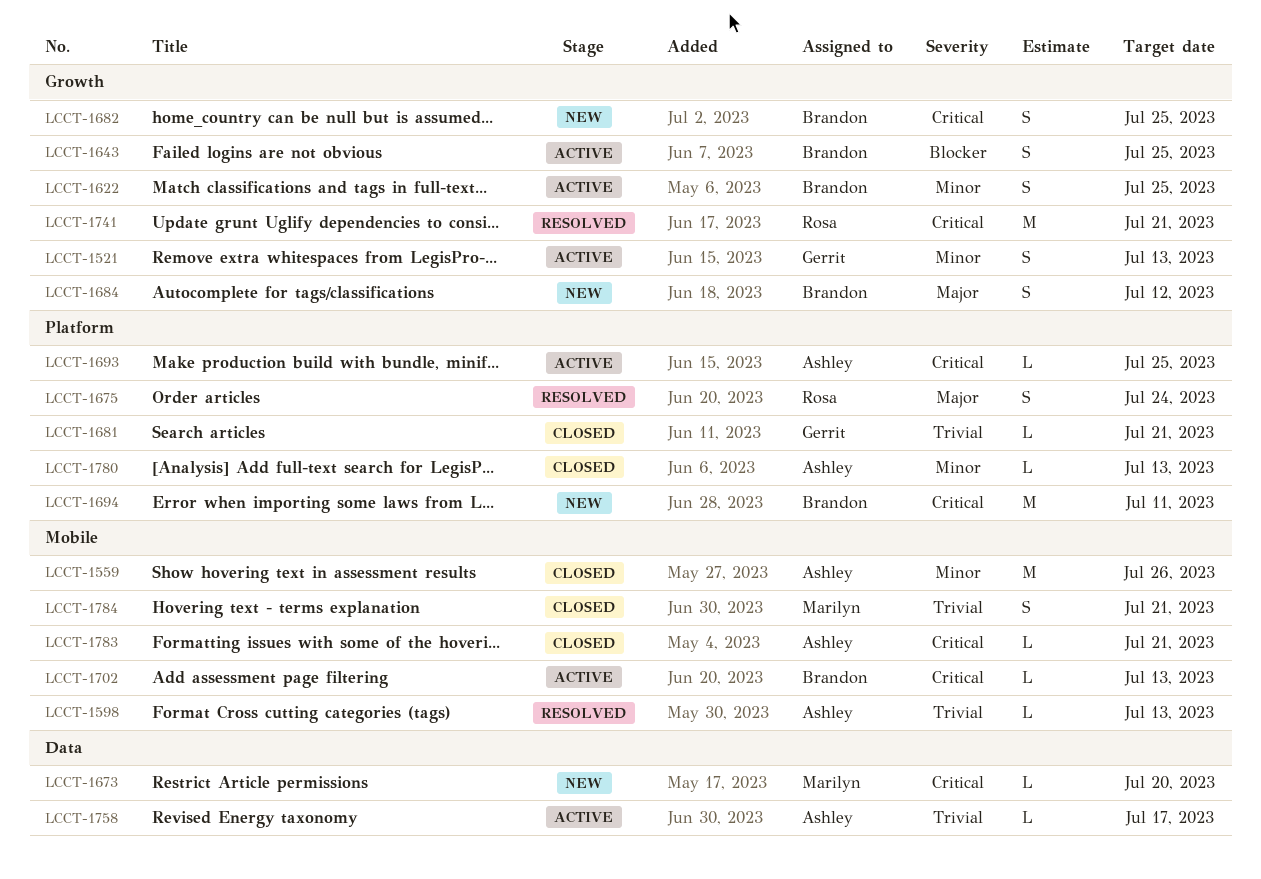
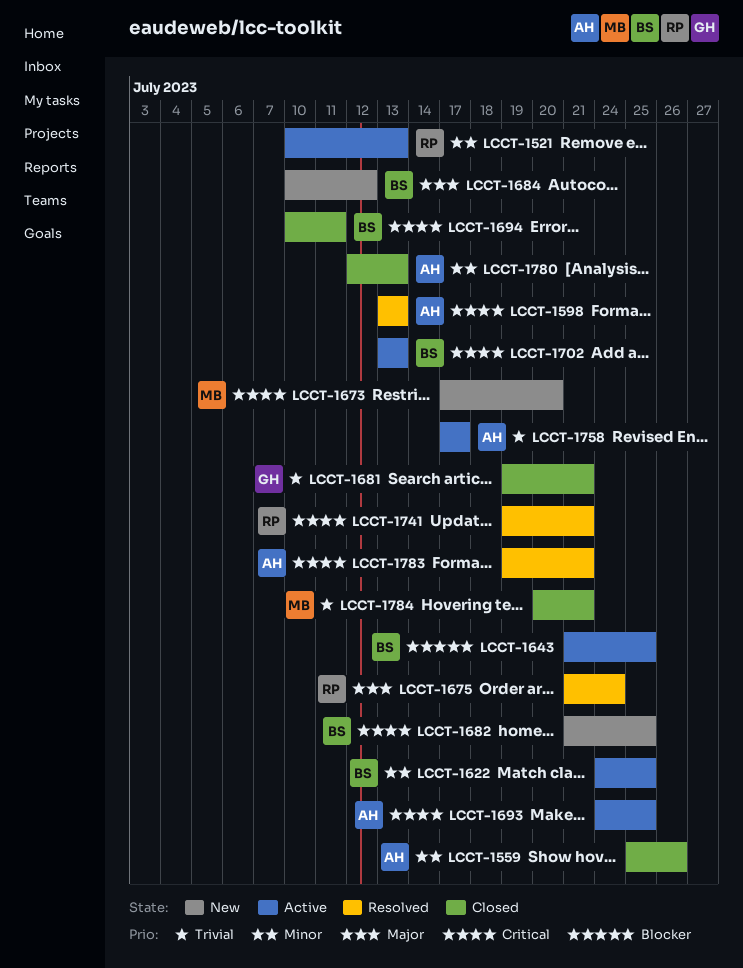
LCCT-1521, owner: Gerrit -> Rosa
LCCT-1598, priority: Trivial -> Critical
LCCT-1694, status: New -> Closed
LCCT-1783, status: Closed -> Resolved

